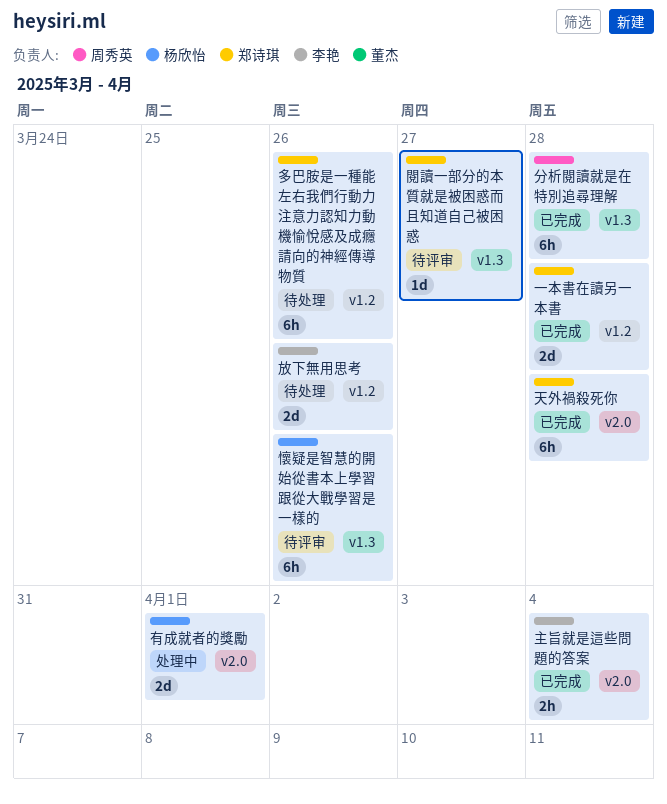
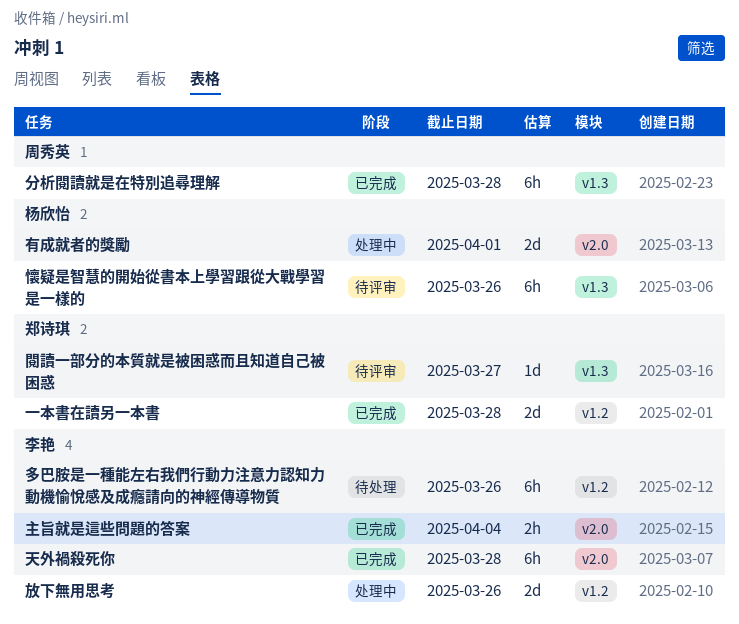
多巴胺是一種能左右我們行動力注意力認知力動機愉悅感及成癮請向的神經傳導物質, owner: 郑诗琪 -> 李艳
天外禍殺死你, owner: 郑诗琪 -> 李艳
放下無用思考, status: 待处理 -> 处理中

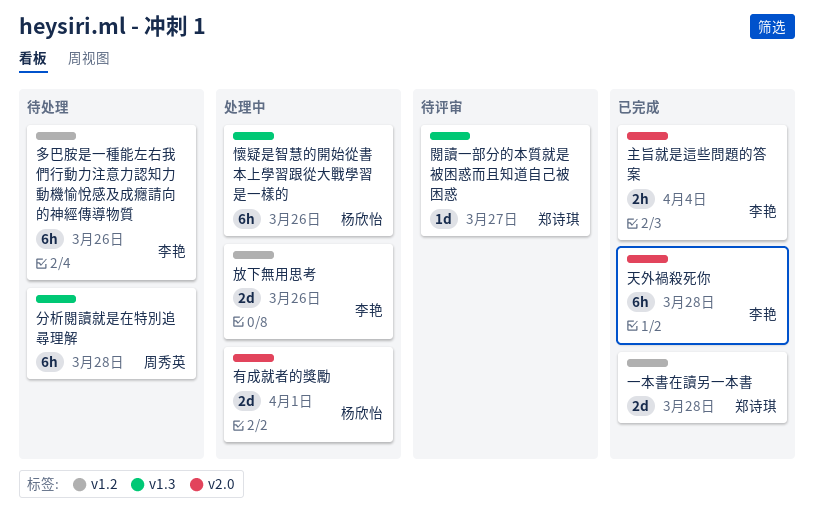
分析閱讀就是在特別追尋理解, status: 已完成 -> 待处理
懷疑是智慧的開始從書本上學習跟從大戰學習是一樣的, status: 待评审 -> 处理中

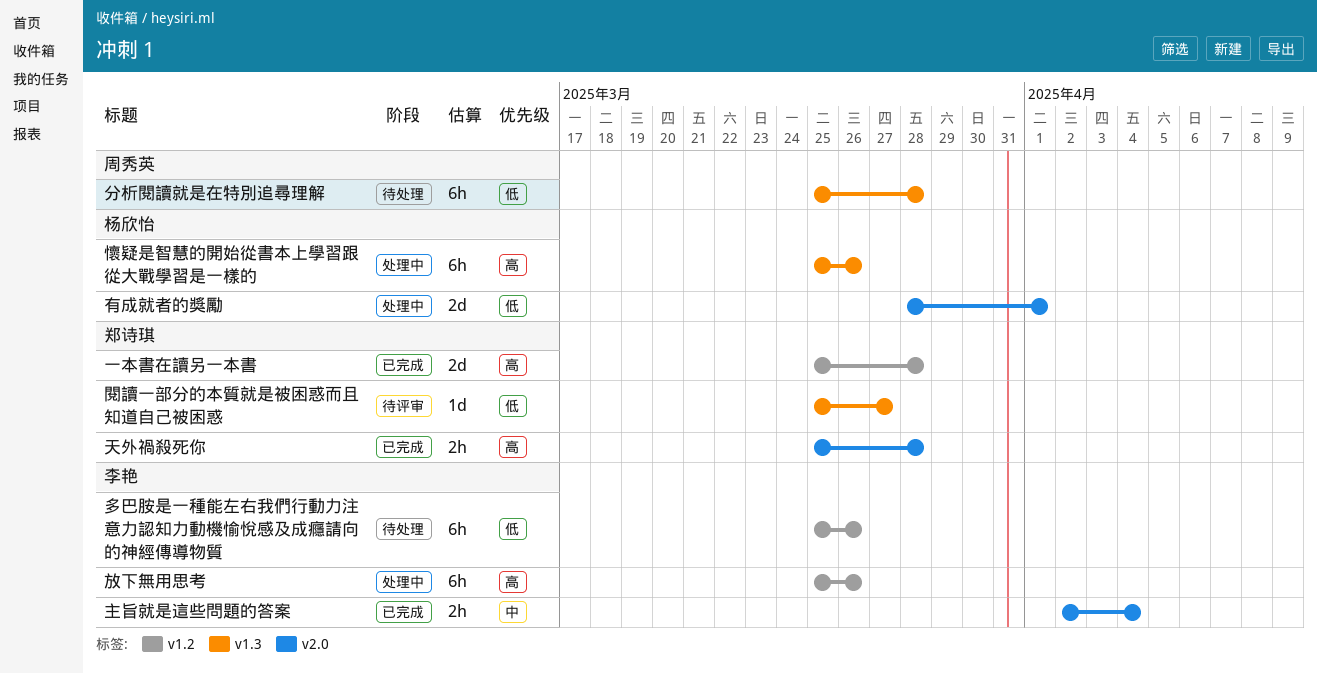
天外禍殺死你, owner: 李艳 -> 郑诗琪
天外禍殺死你, estimate: 6h -> 2h
放下無用思考, estimate: 2d -> 6h

